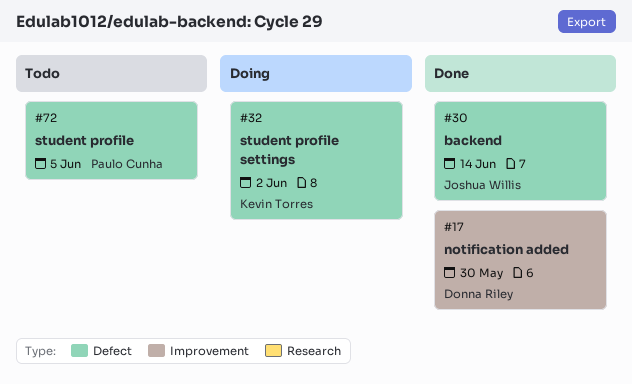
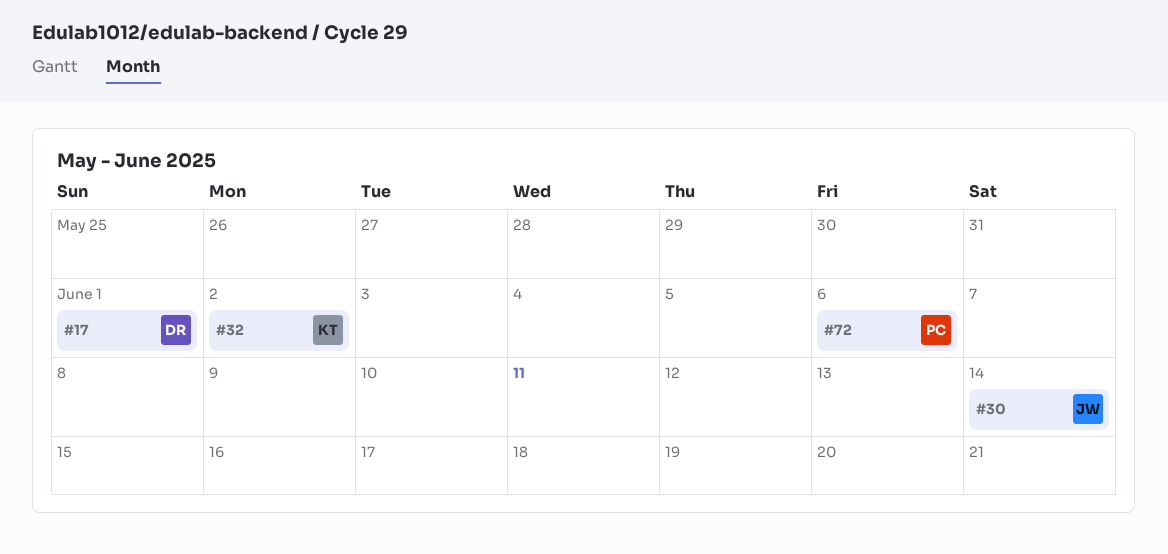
#17, due: May 30 -> Jun 1
#72, due: Jun 5 -> Jun 6

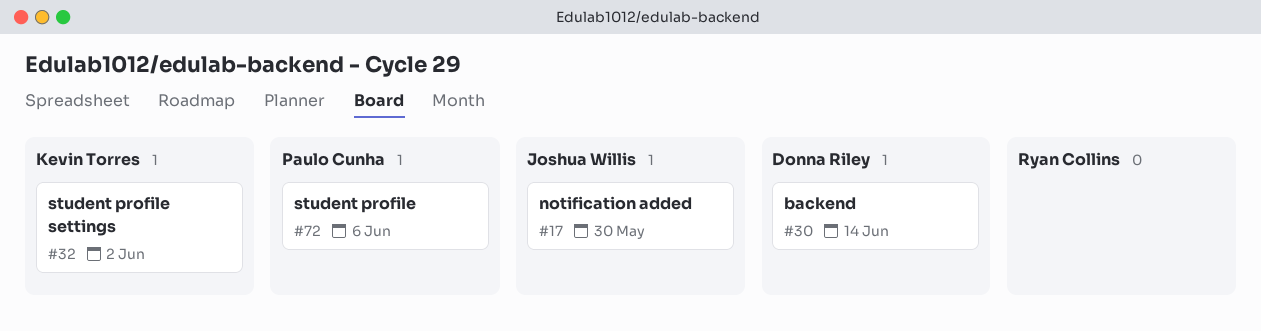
#17, owner: Donna Riley -> Joshua Willis
#17, due: Jun 1 -> May 30
#30, owner: Joshua Willis -> Donna Riley

